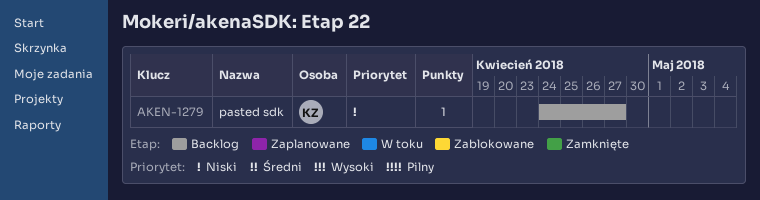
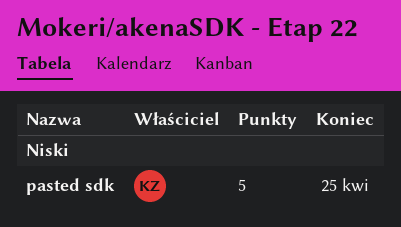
pasted sdk, estimate: 1 -> 5
pasted sdk, due: Apr 27 -> Apr 25

